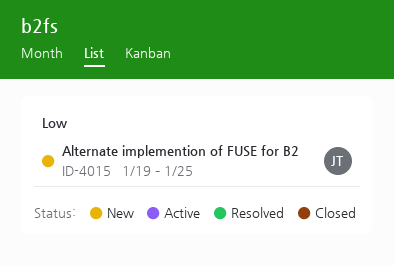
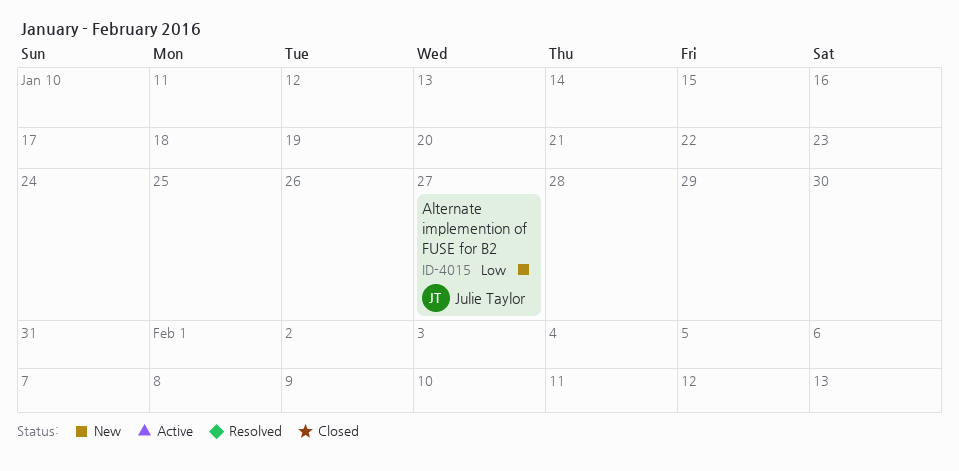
ID-4015, due: Jan 25 -> Jan 27

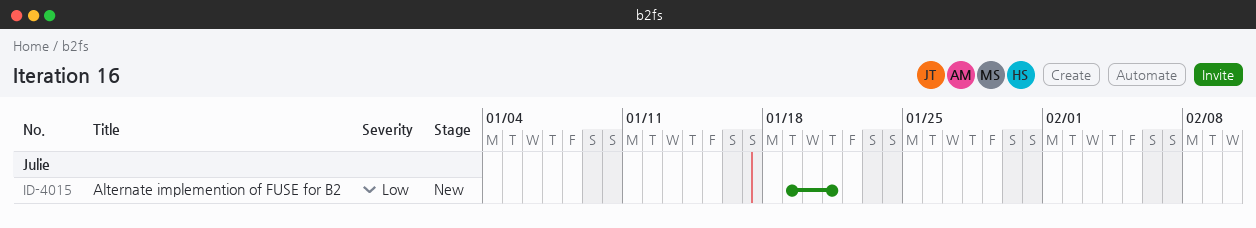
ID-4015, due: Jan 27 -> Jan 21

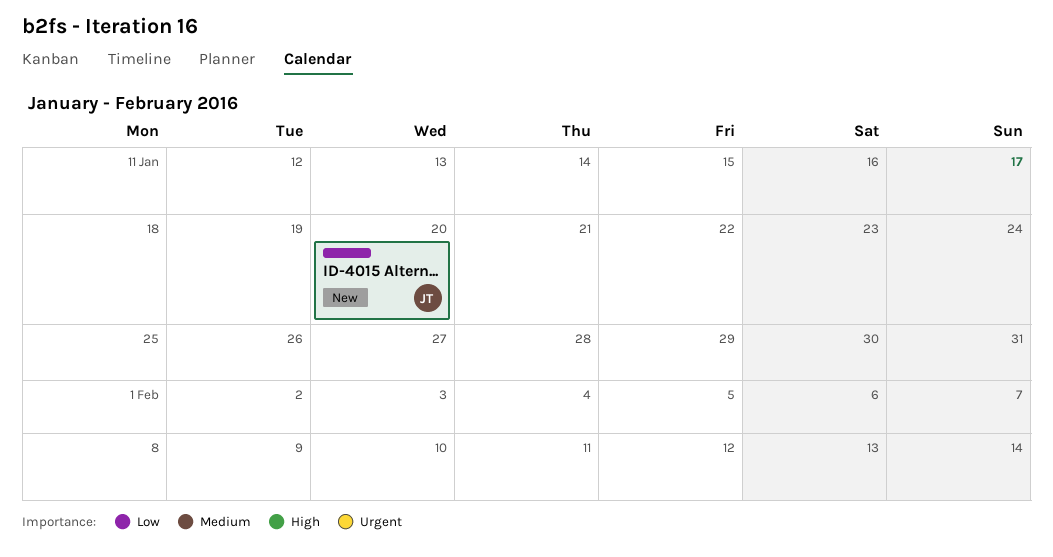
ID-4015, due: Jan 21 -> Jan 20

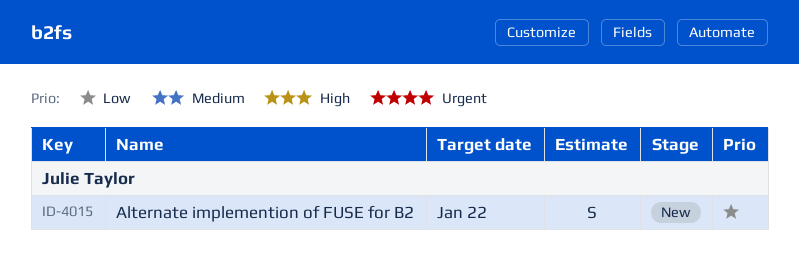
ID-4015, due: Jan 20 -> Jan 22

